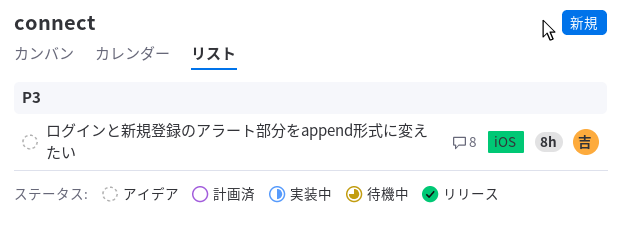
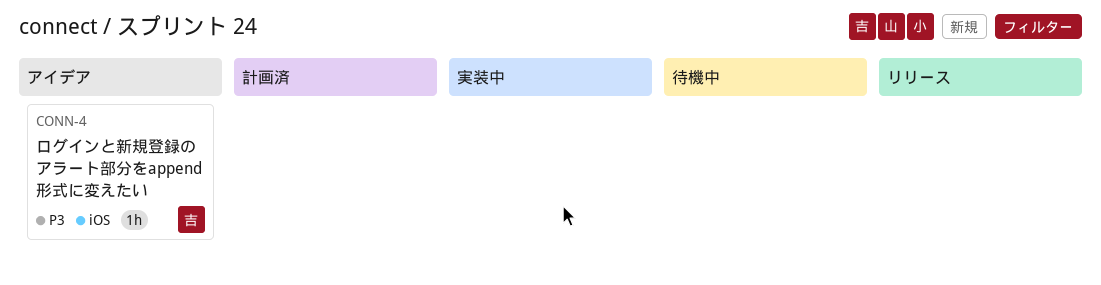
ログインと新規登録のアラート部分をappend形式に変えたい, estimate: 8h -> 1h

